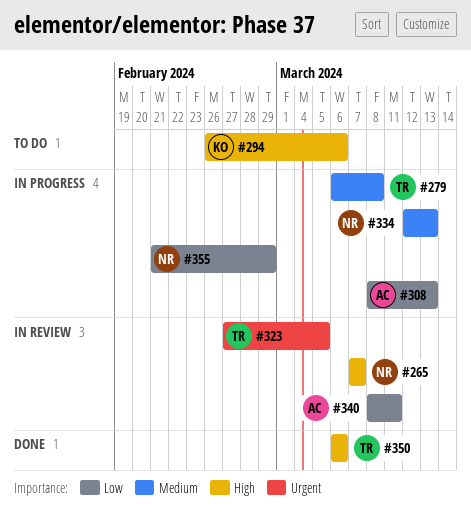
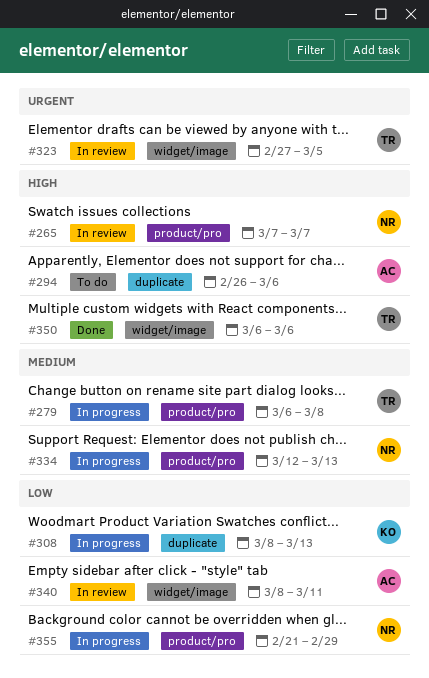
#294, owner: KO -> AC
#308, owner: AC -> KO

